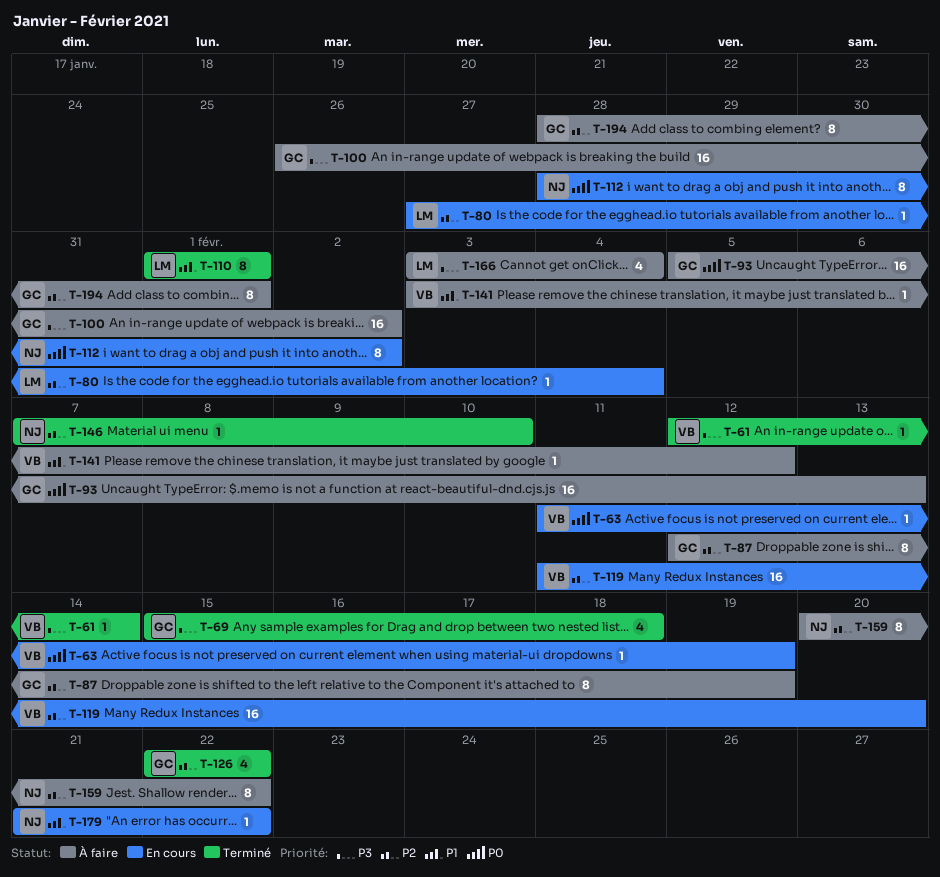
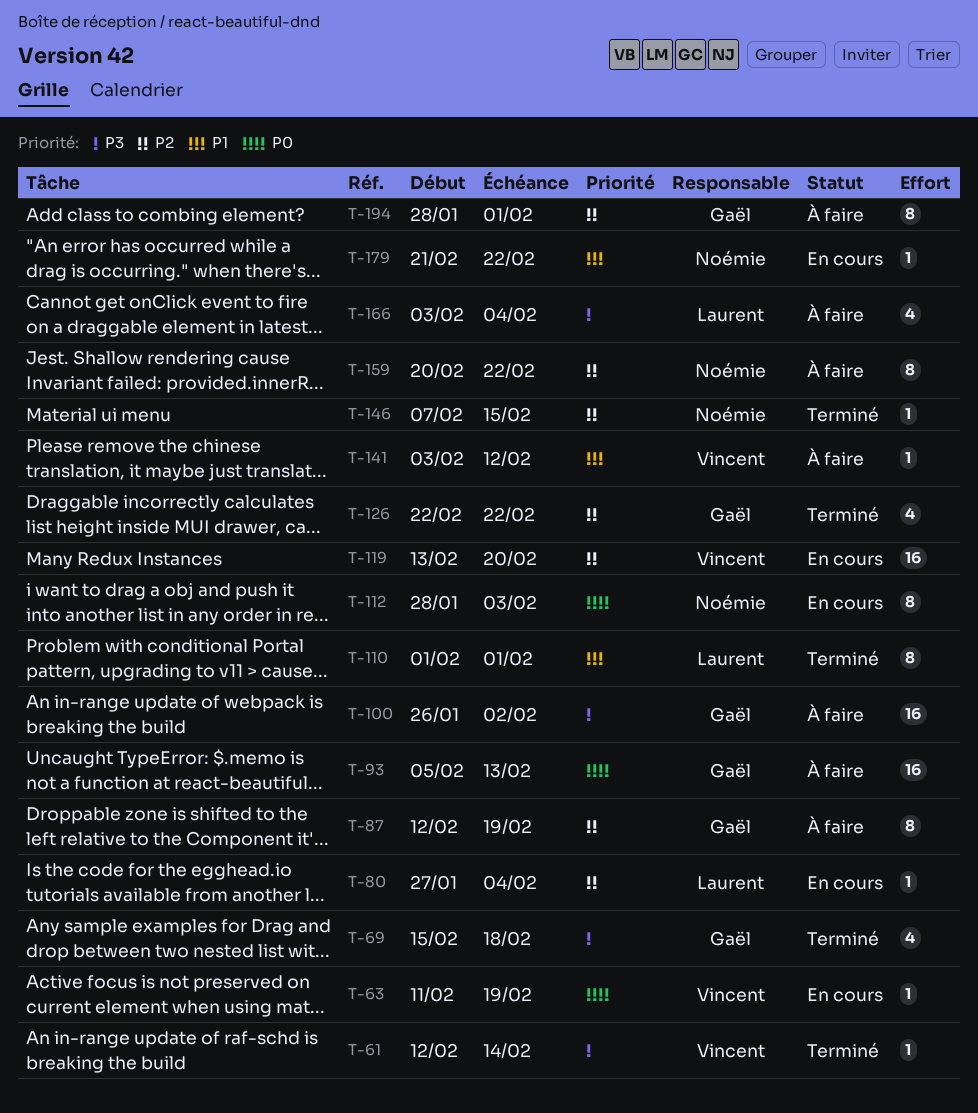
T-112, due: Feb 2 -> Feb 3
T-119, start: Feb 11 -> Feb 13
T-146, due: Feb 10 -> Feb 15

